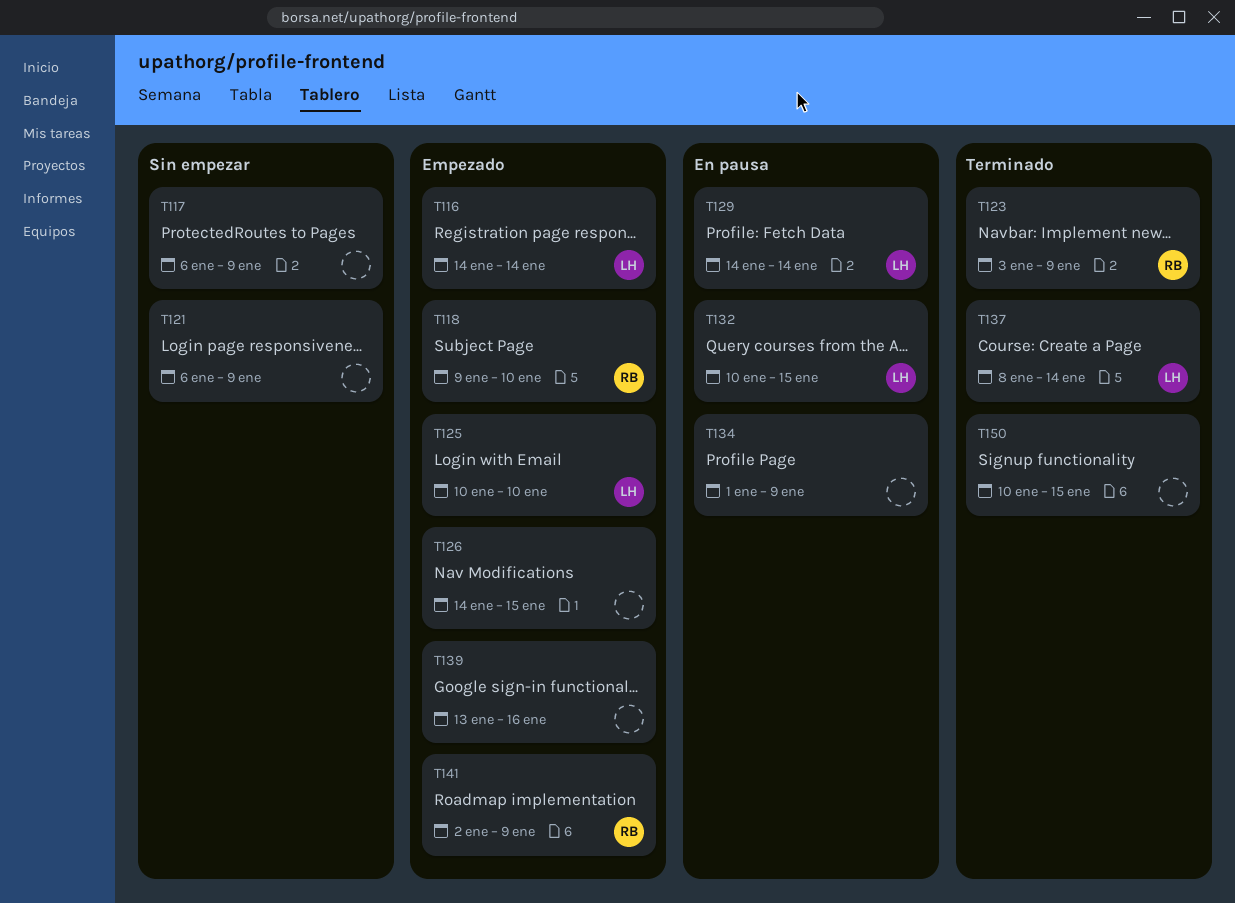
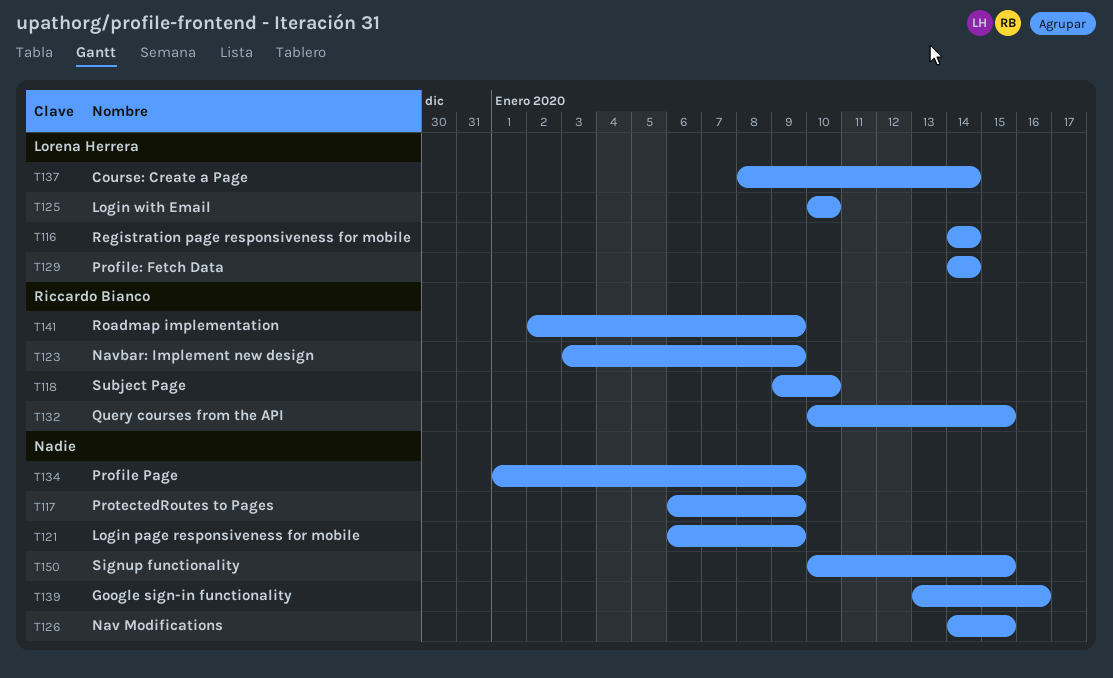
T132, owner: Lorena Herrera -> Riccardo Bianco

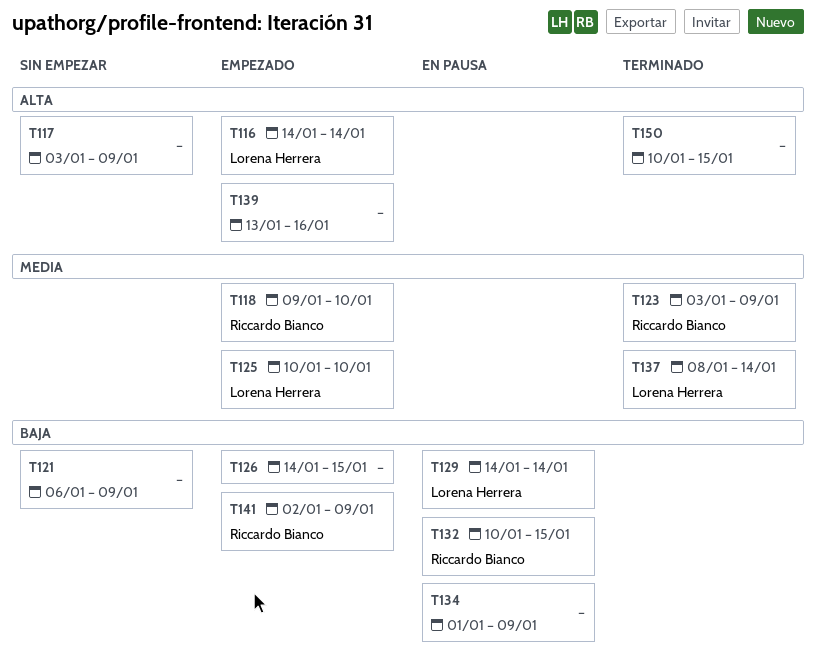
T117, start: Jan 6 -> Jan 3

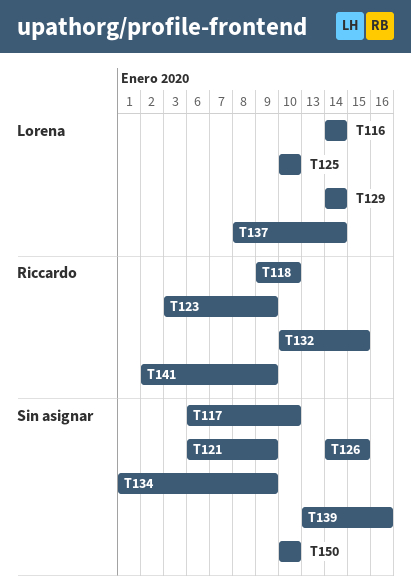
T117, start: Jan 3 -> Jan 6
T117, due: Jan 9 -> Jan 10
T150, due: Jan 15 -> Jan 10

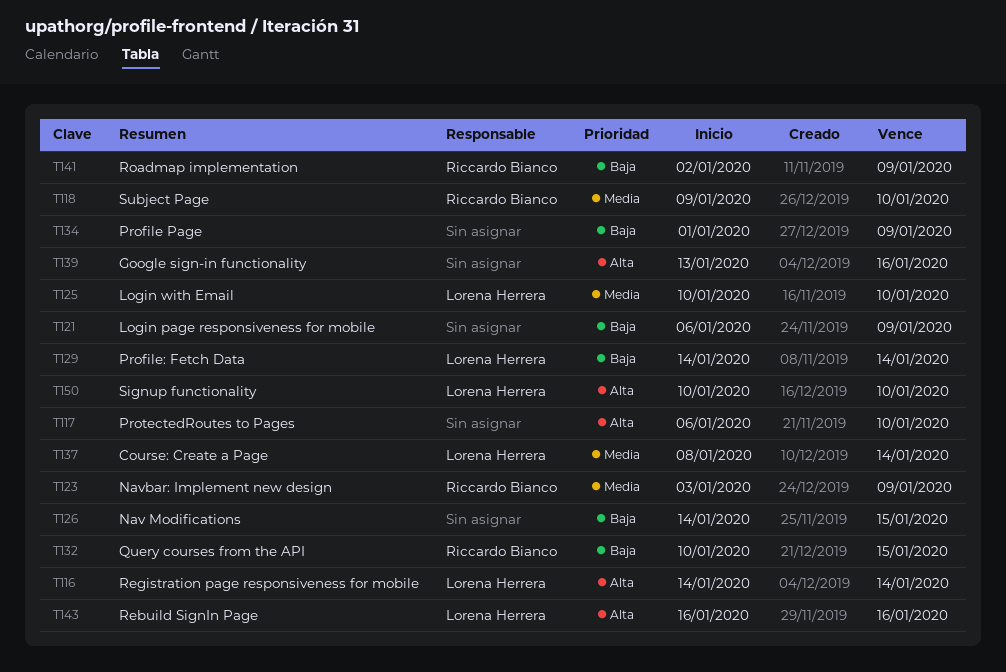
T143: none -> present
T150, owner: none -> Lorena Herrera

